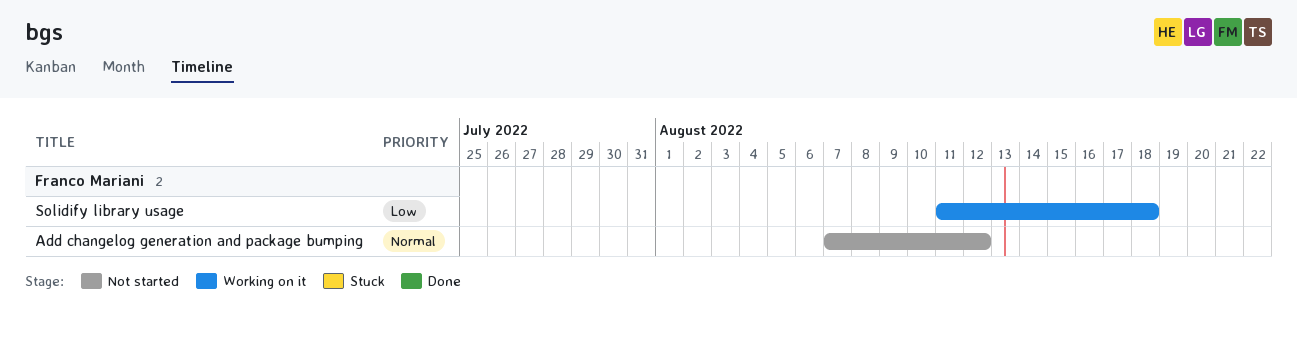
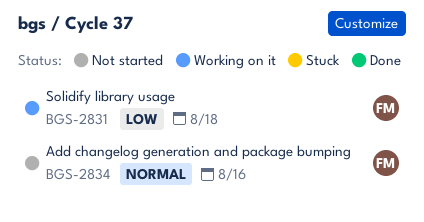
Add changelog generation and package bumping, due: Aug 12 -> Aug 16

